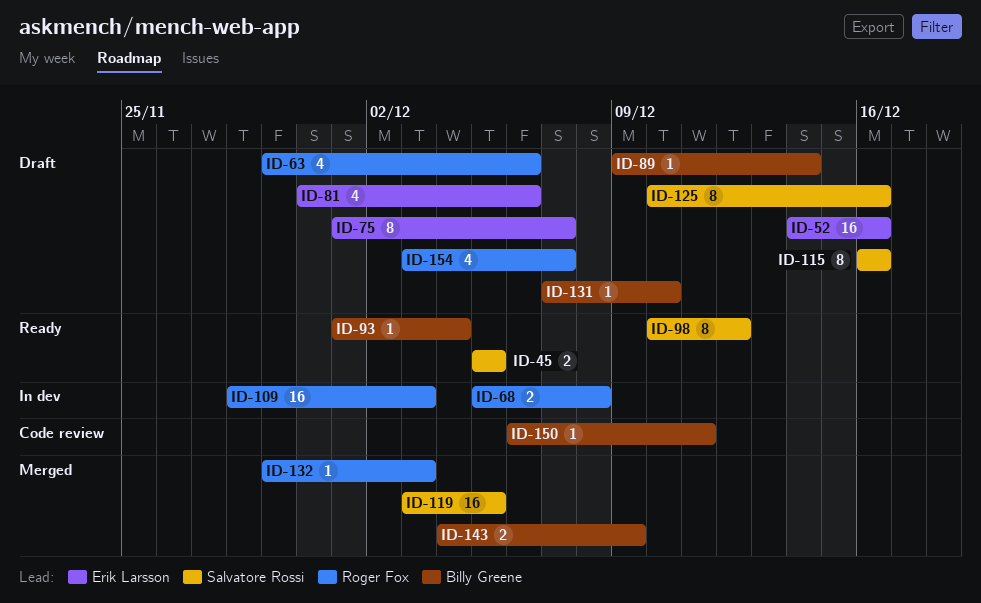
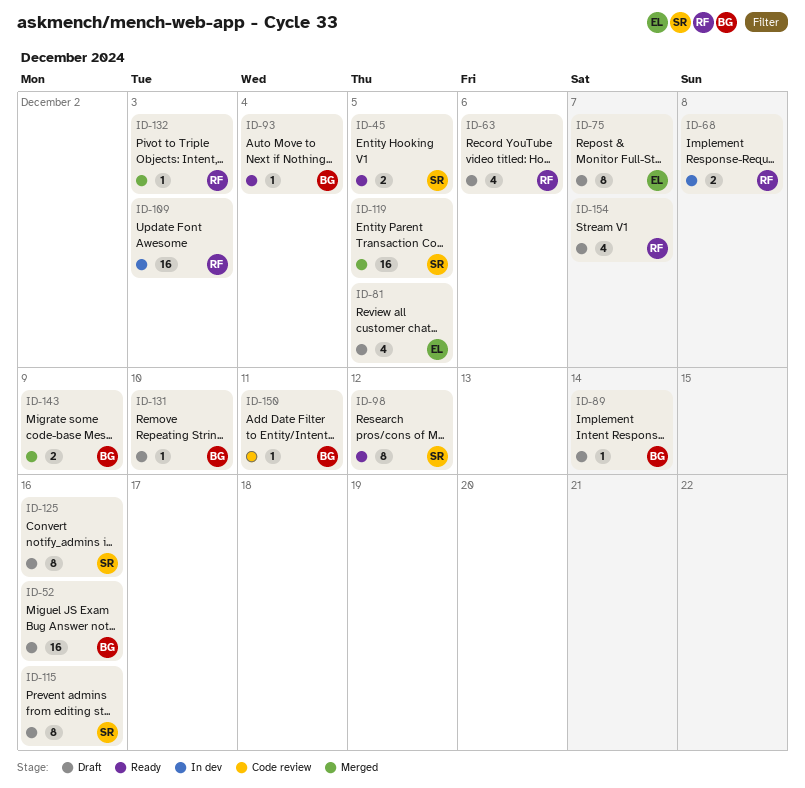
ID-52, owner: Erik Larsson -> Billy Greene
ID-81, due: Dec 6 -> Dec 5

